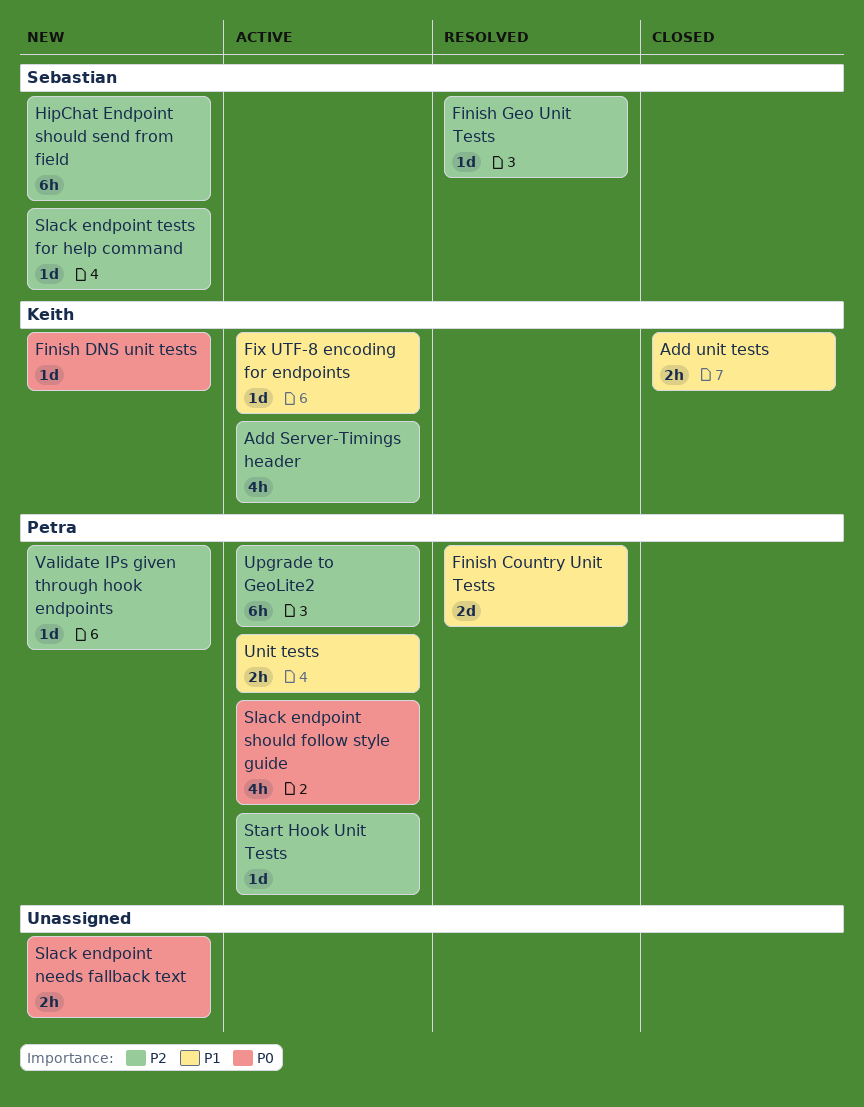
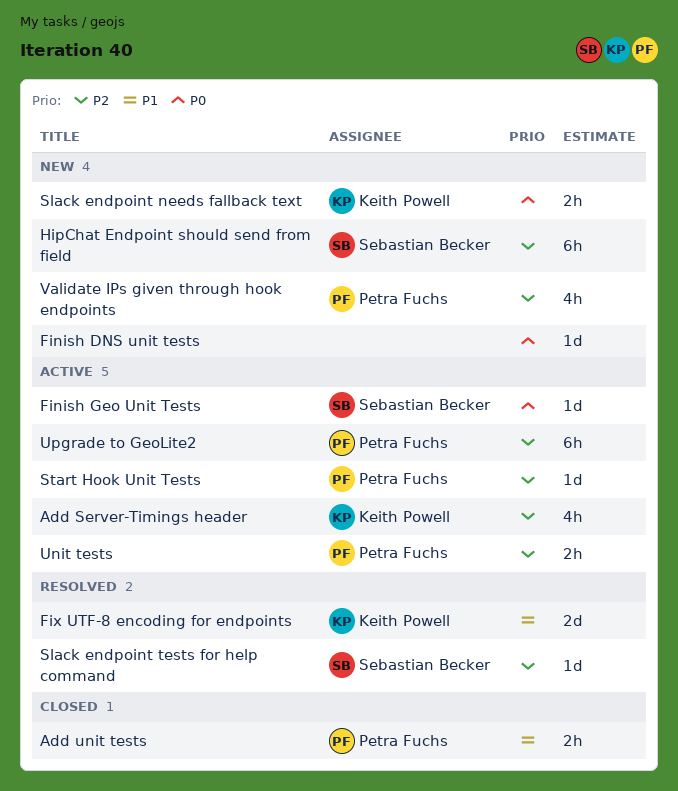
Add unit tests, owner: Keith Powell -> Petra Fuchs
Finish Country Unit Tests: present -> none
Finish DNS unit tests, owner: Keith Powell -> none
Finish Geo Unit Tests, status: Resolved -> Active
Finish Geo Unit Tests, priority: P2 -> P0
Fix UTF-8 encoding for endpoints, status: Active -> Resolved
Fix UTF-8 encoding for endpoints, estimate: 1d -> 2d
Slack endpoint needs fallback text, owner: none -> Keith Powell
Slack endpoint should follow style guide: present -> none
Slack endpoint tests for help command, status: New -> Resolved
Unit tests, priority: P1 -> P2
Validate IPs given through hook endpoints, estimate: 1d -> 4h

